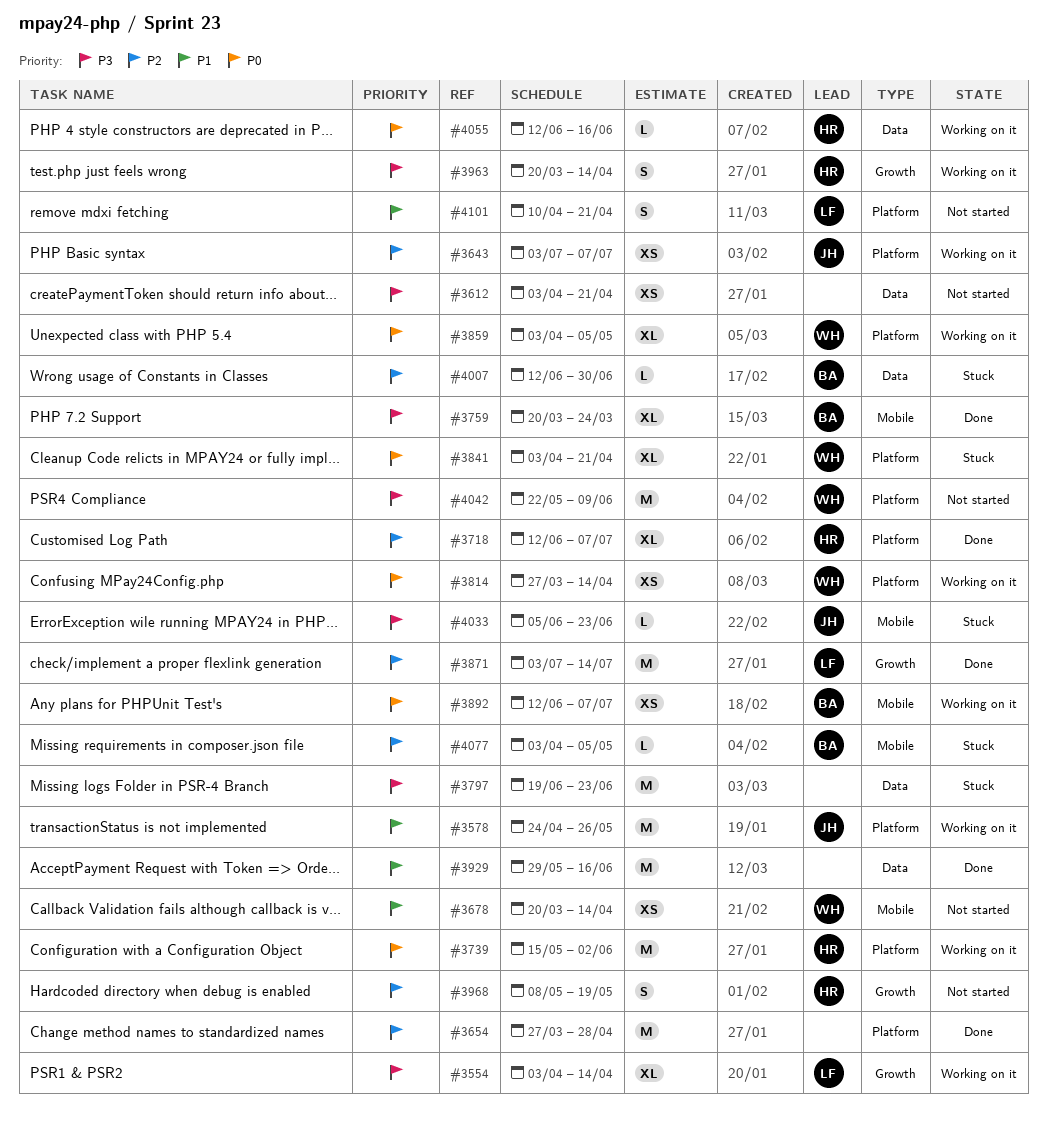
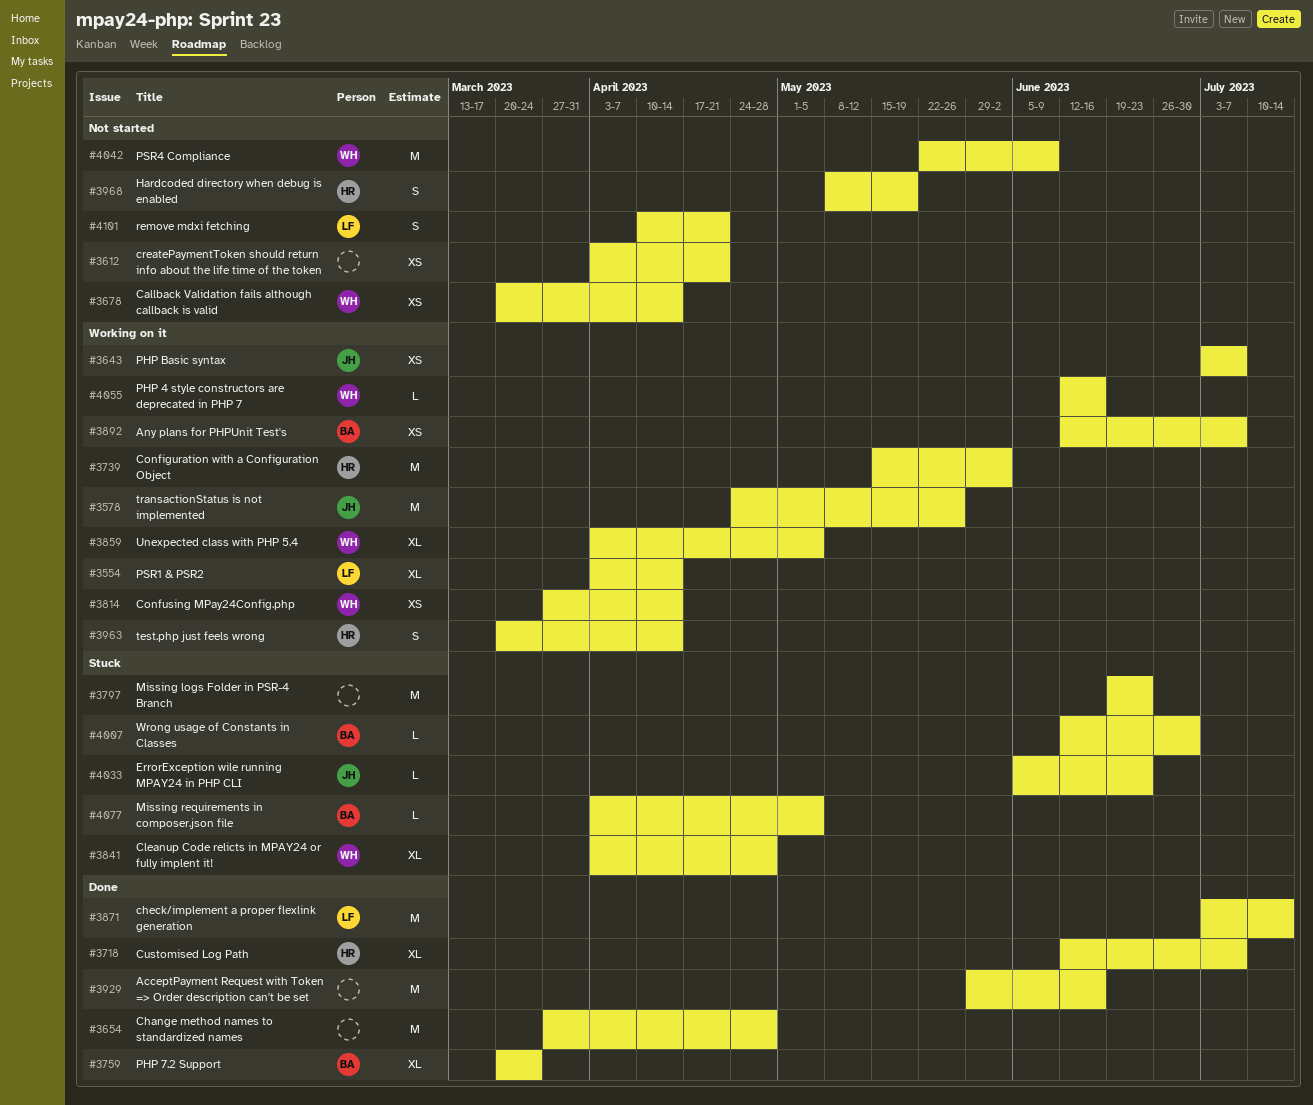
#3841, due: Apr 21 -> Apr 28
#4055, owner: HR -> WH

